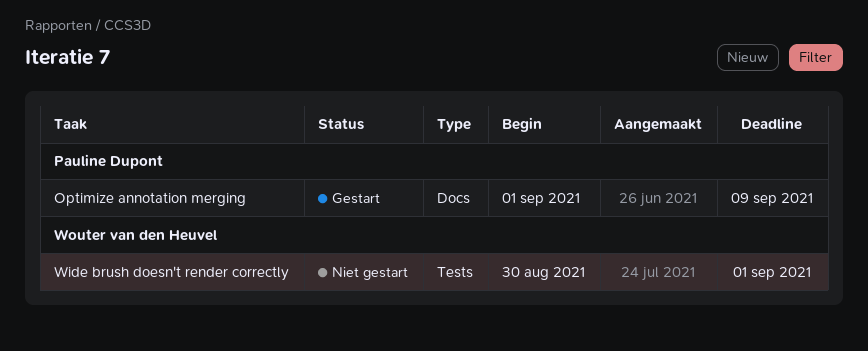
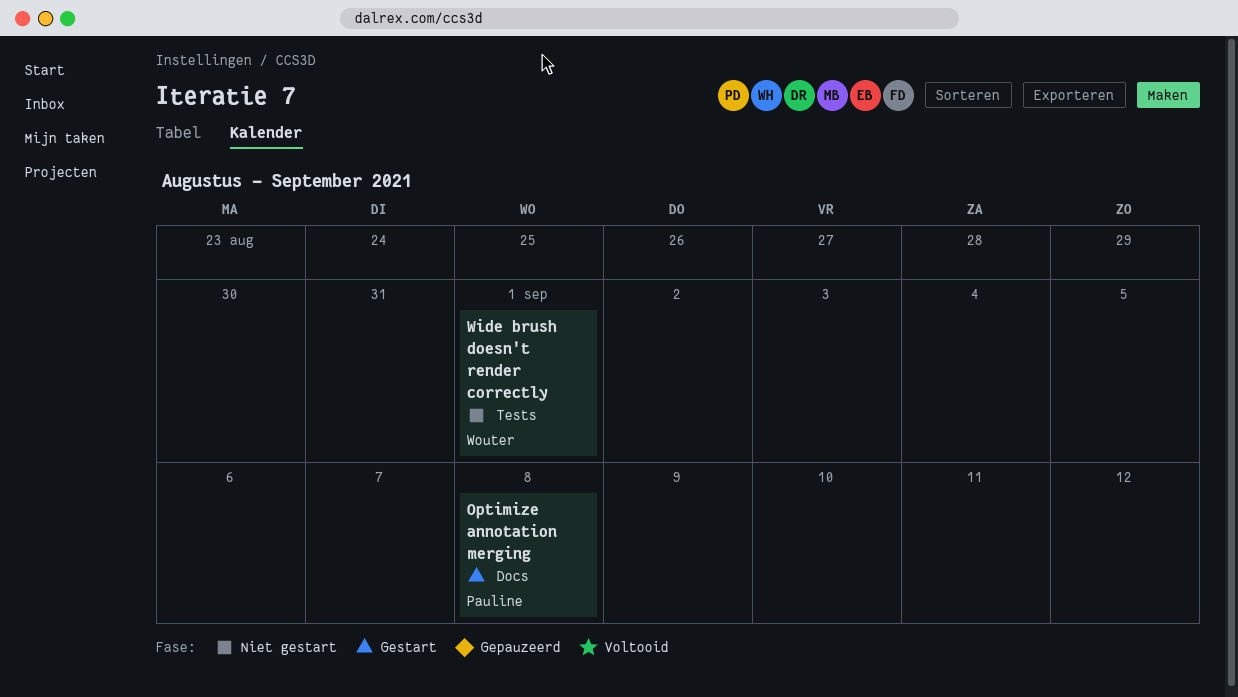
Optimize annotation merging, due: Sep 9 -> Sep 8

